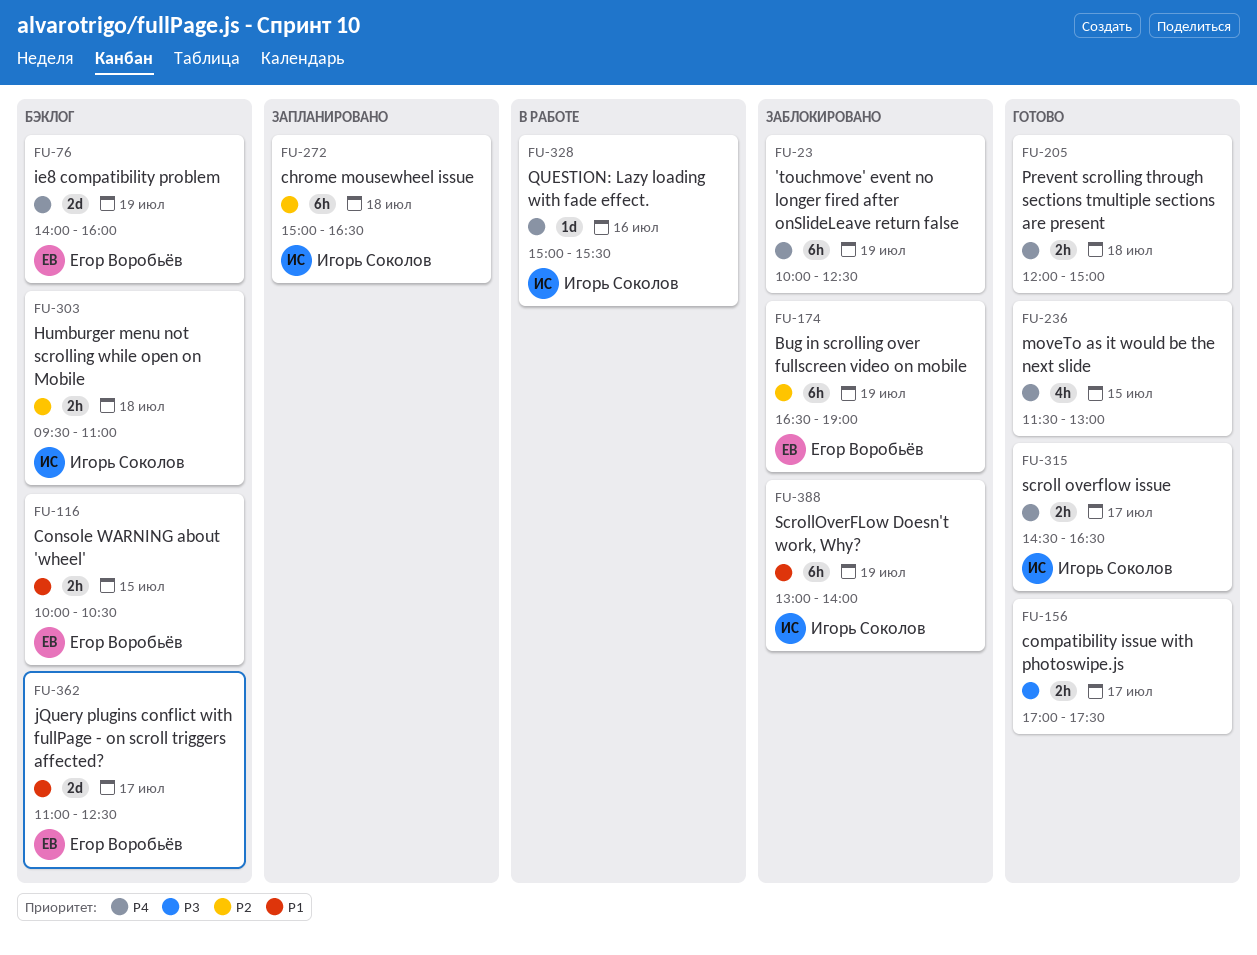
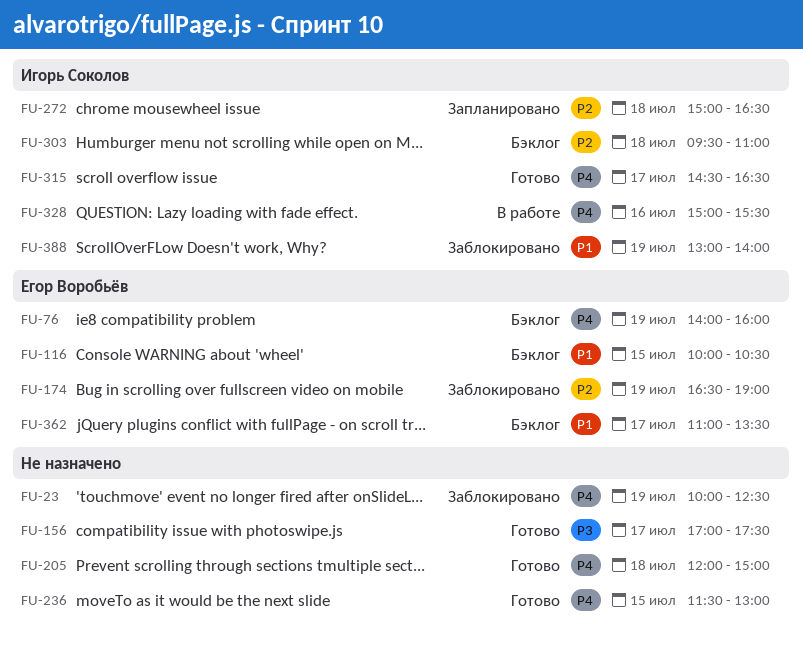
FU-362, ends: 12:30 -> 13:30

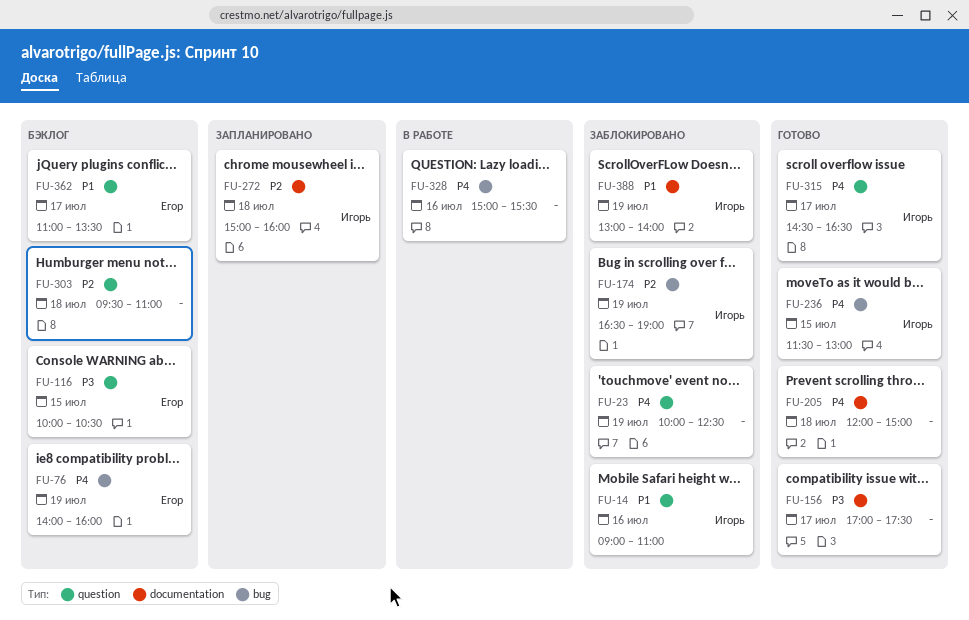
FU-14: none -> present
FU-116, priority: P1 -> P3
FU-174, owner: Егор Воробьёв -> Игорь Соколов
FU-236, owner: none -> Игорь Соколов
FU-272, ends: 16:30 -> 16:00
FU-303, owner: Игорь Соколов -> none
FU-328, owner: Игорь Соколов -> none

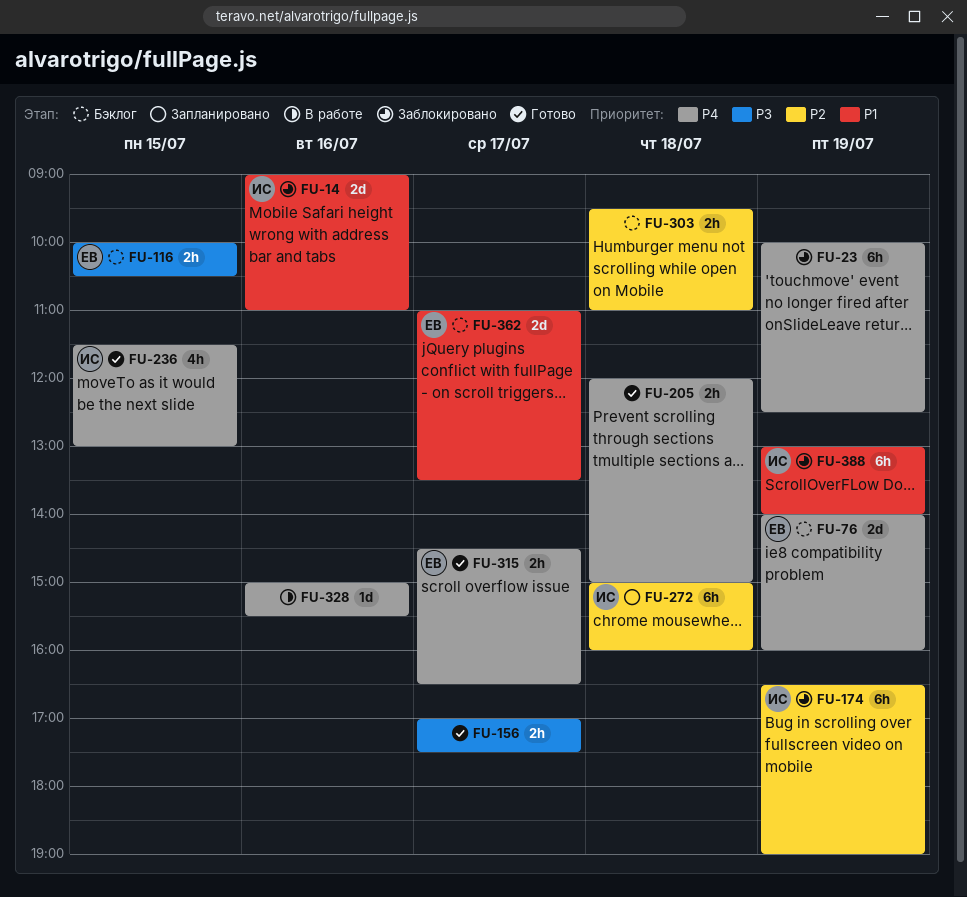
FU-315, owner: Игорь -> Егор

